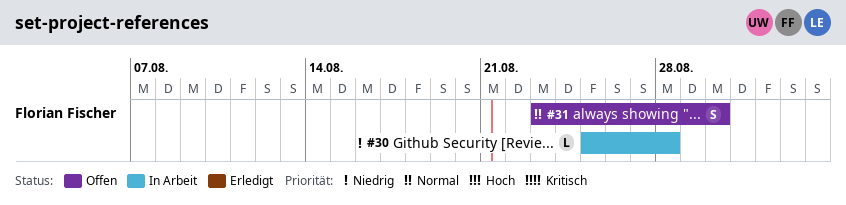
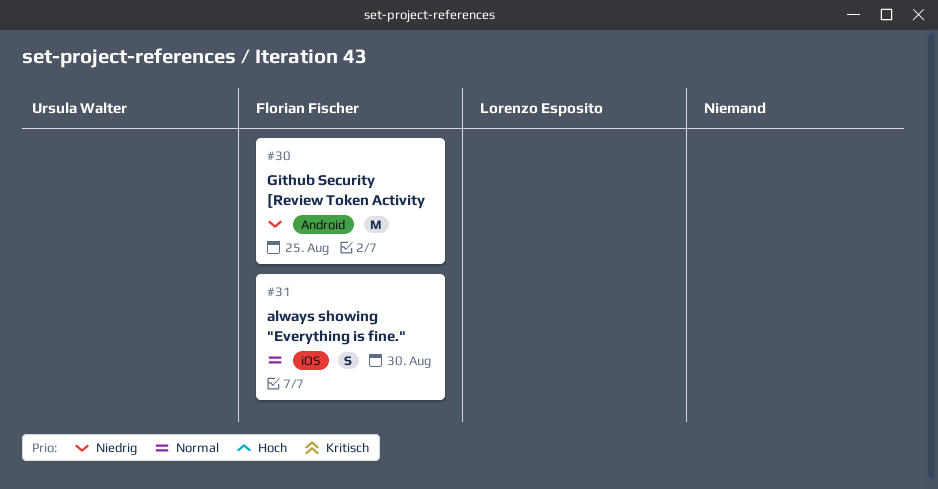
#30, estimate: L -> M
#30, due: Aug 28 -> Aug 25

